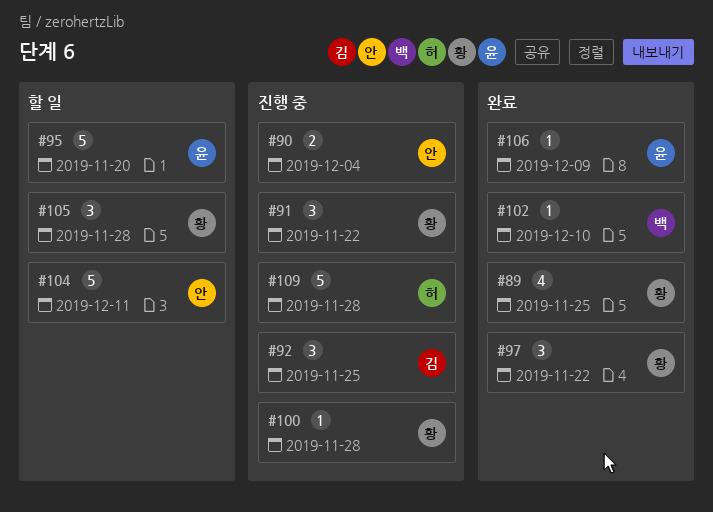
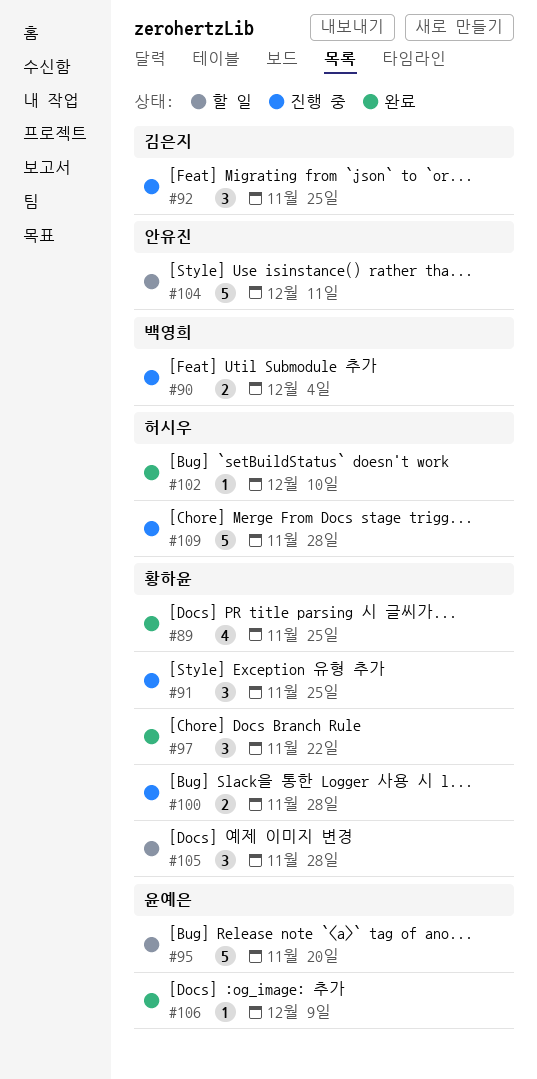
#90, owner: 안유진 -> 백영희
#91, due: Nov 22 -> Nov 25
#100, estimate: 1 -> 2
#102, owner: 백영희 -> 허시우

